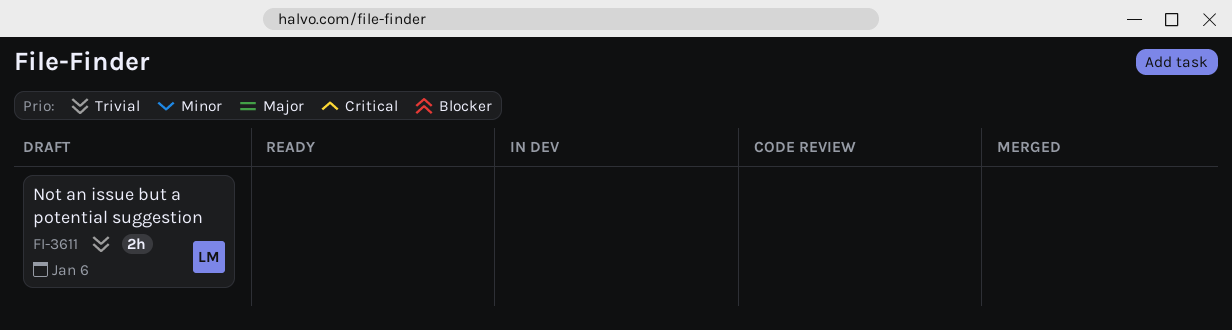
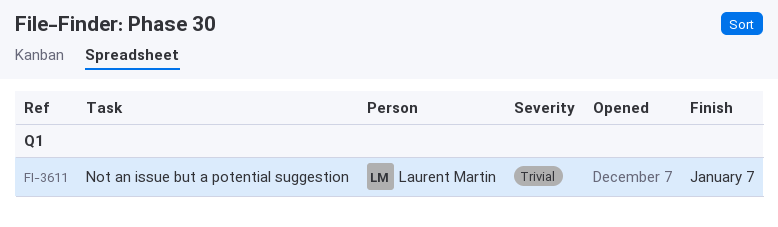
FI-3611, due: Jan 6 -> Jan 7

